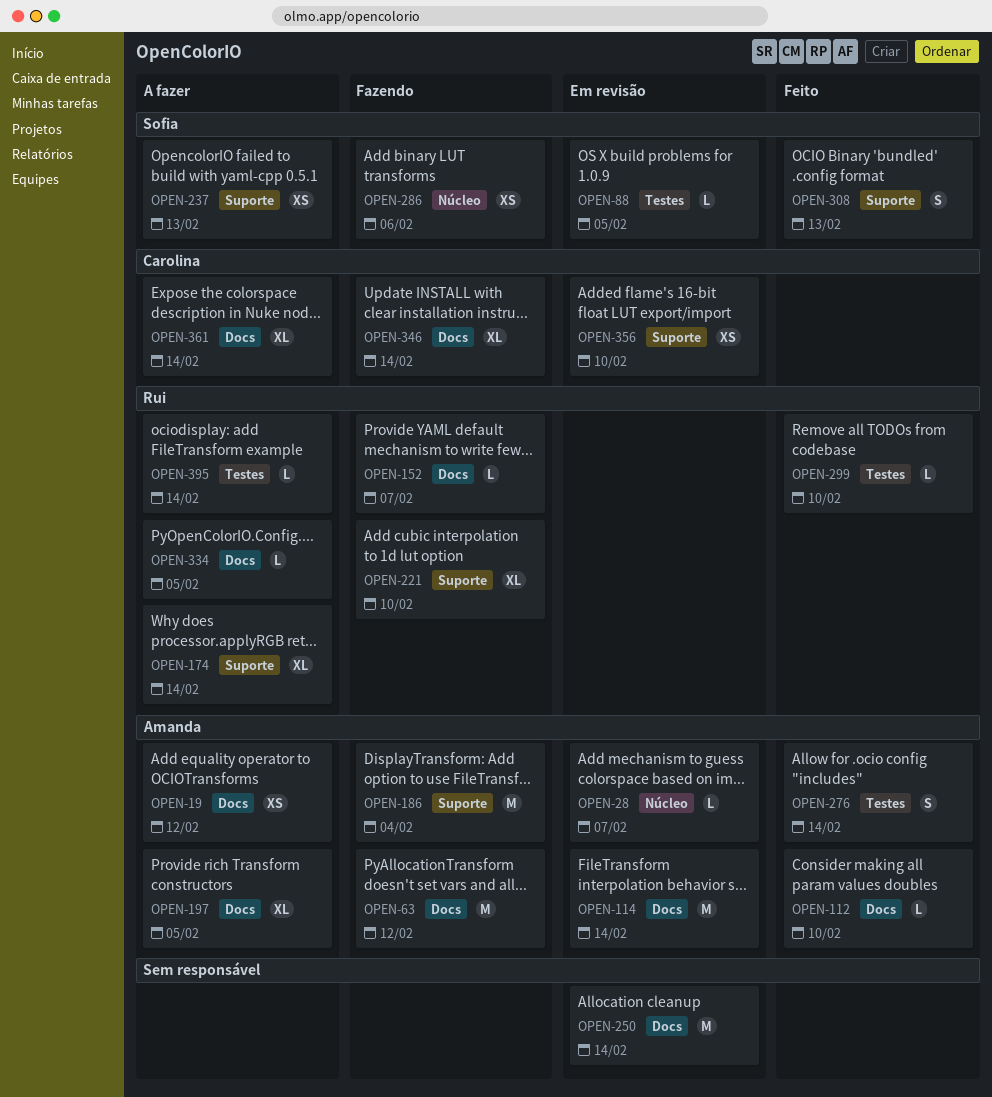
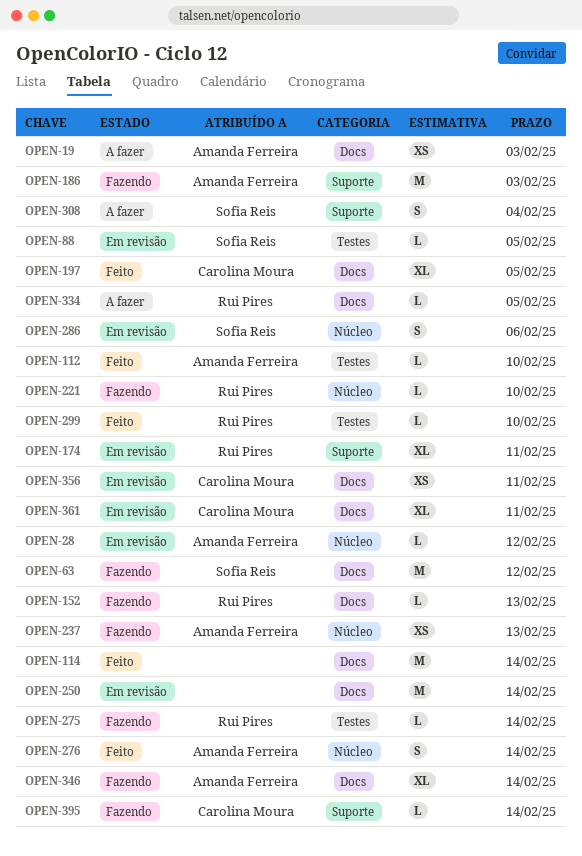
OPEN-19, due: Feb 12 -> Feb 3
OPEN-28, due: Feb 7 -> Feb 12
OPEN-63, owner: Amanda Ferreira -> Sofia Reis
OPEN-112, label: Docs -> Testes
OPEN-114, status: Em revisão -> Feito
OPEN-114, owner: Amanda Ferreira -> none
OPEN-152, due: Feb 7 -> Feb 13
OPEN-174, status: A fazer -> Em revisão
OPEN-174, due: Feb 14 -> Feb 11
OPEN-186, due: Feb 4 -> Feb 3
OPEN-197, status: A fazer -> Feito
OPEN-197, owner: Amanda Ferreira -> Carolina Moura
OPEN-221, label: Suporte -> Núcleo
OPEN-221, estimate: XL -> L
OPEN-237, status: A fazer -> Fazendo
OPEN-237, owner: Sofia Reis -> Amanda Ferreira
OPEN-237, label: Suporte -> Núcleo
OPEN-275: none -> present
OPEN-276, label: Testes -> Núcleo
OPEN-286, status: Fazendo -> Em revisão
OPEN-286, estimate: XS -> S
OPEN-308, status: Feito -> A fazer
OPEN-308, due: Feb 13 -> Feb 4
OPEN-346, owner: Carolina Moura -> Amanda Ferreira
OPEN-356, label: Suporte -> Docs
OPEN-356, due: Feb 10 -> Feb 11
OPEN-361, status: A fazer -> Em revisão
OPEN-361, due: Feb 14 -> Feb 11
OPEN-395, status: A fazer -> Fazendo
OPEN-395, owner: Rui Pires -> Carolina Moura
OPEN-395, label: Testes -> Suporte

